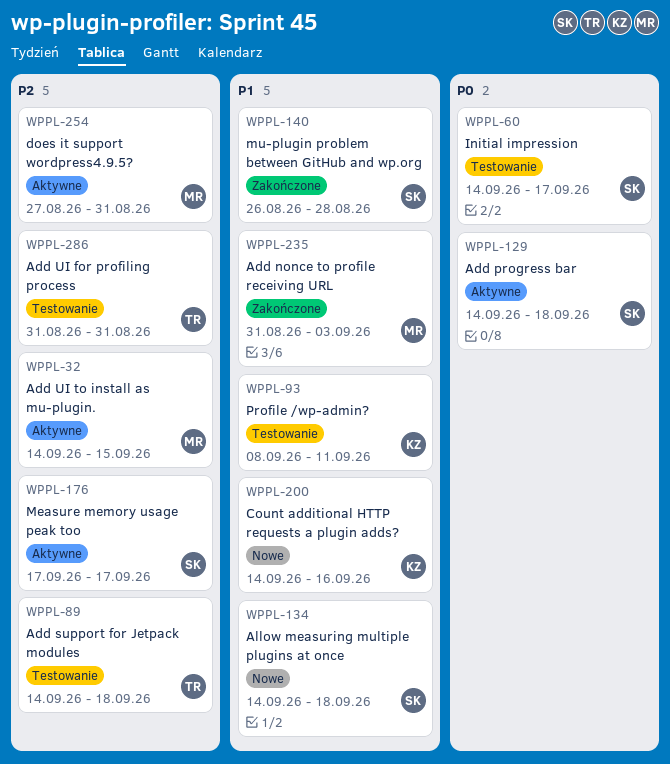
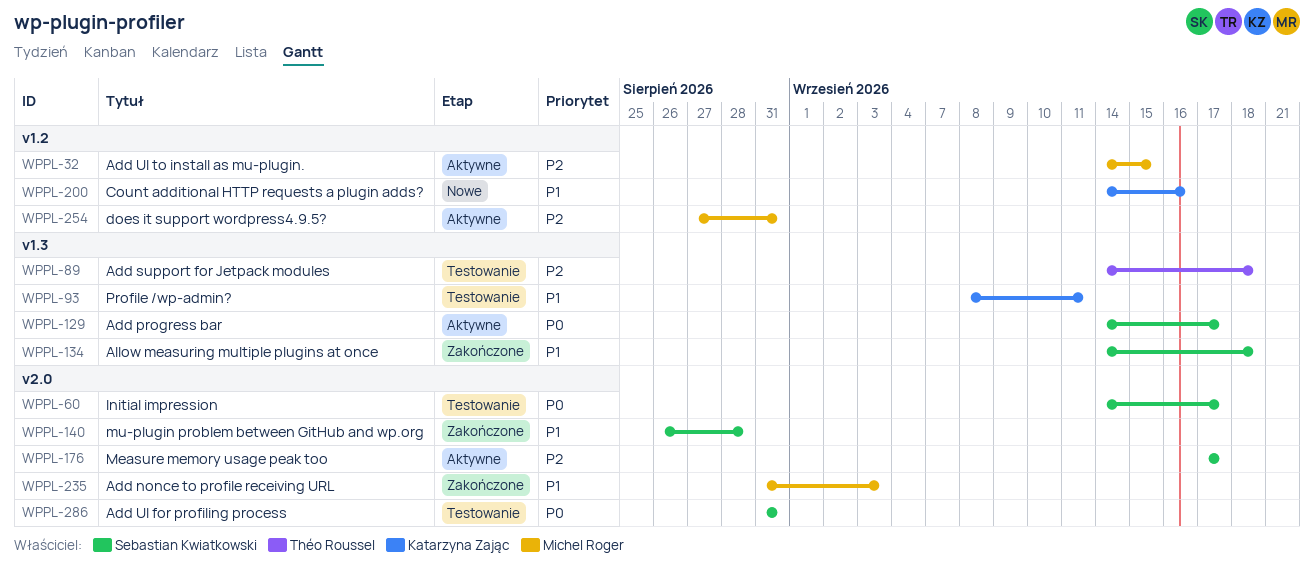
WPPL-129, due: Sep 18 -> Sep 17
WPPL-134, status: Nowe -> Zakończone
WPPL-286, owner: Théo Roussel -> Sebastian Kwiatkowski
WPPL-286, priority: P2 -> P0

